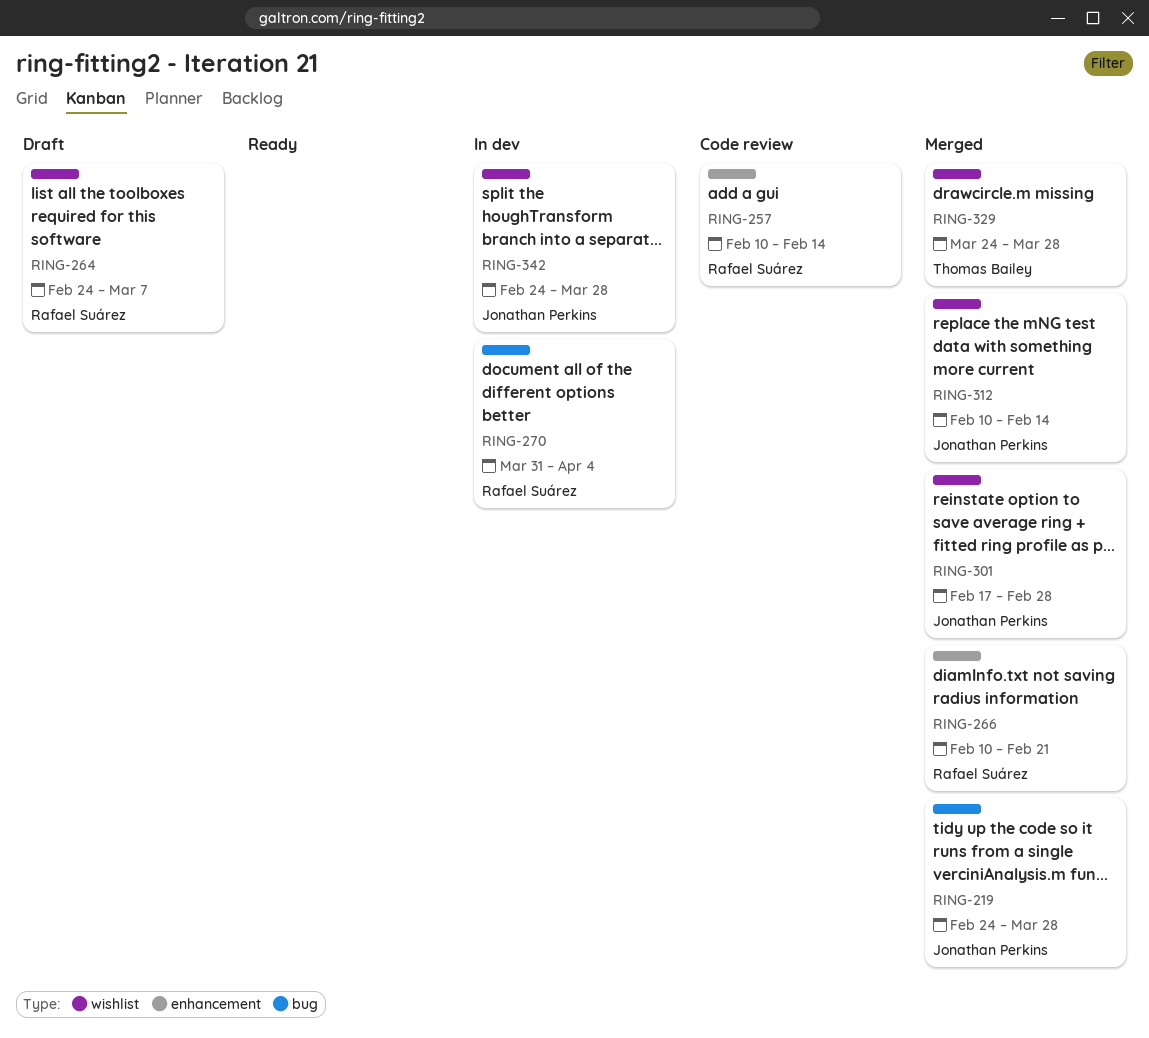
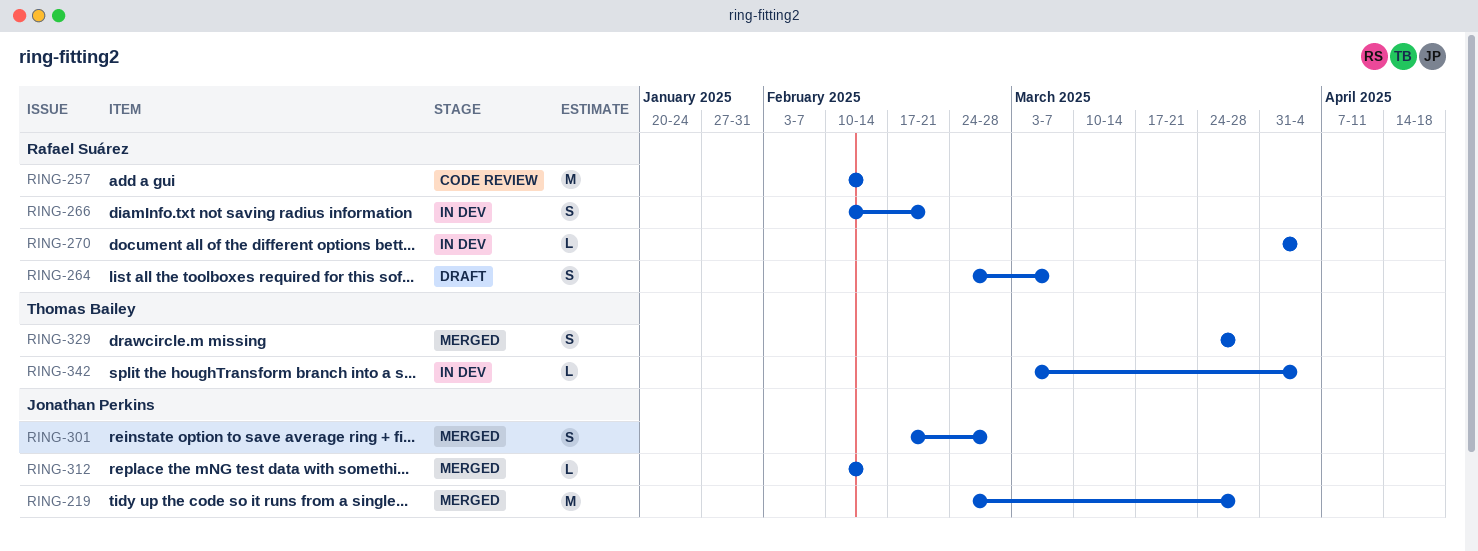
RING-266, status: Merged -> In dev
RING-342, owner: Jonathan Perkins -> Thomas Bailey
RING-342, start: Feb 24 -> Mar 3
RING-342, due: Mar 28 -> Apr 4

